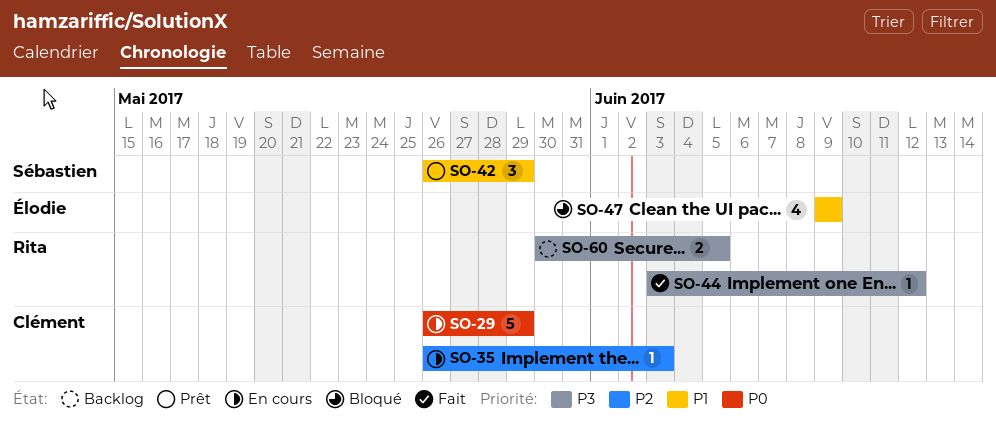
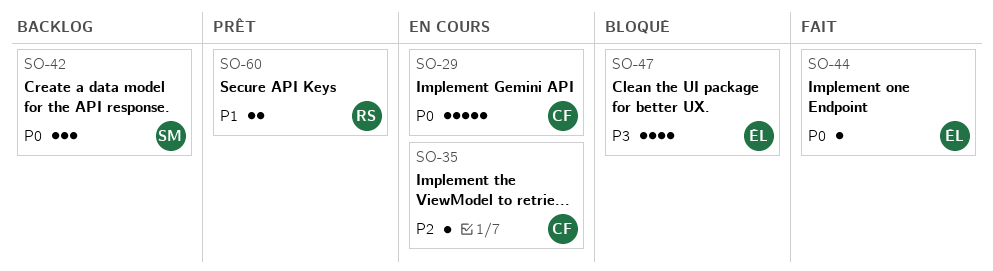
SO-42, status: Prêt -> Backlog
SO-42, priority: P1 -> P0
SO-44, owner: Rita -> Élodie
SO-44, priority: P3 -> P0
SO-47, priority: P1 -> P3
SO-60, status: Backlog -> Prêt
SO-60, priority: P3 -> P1

